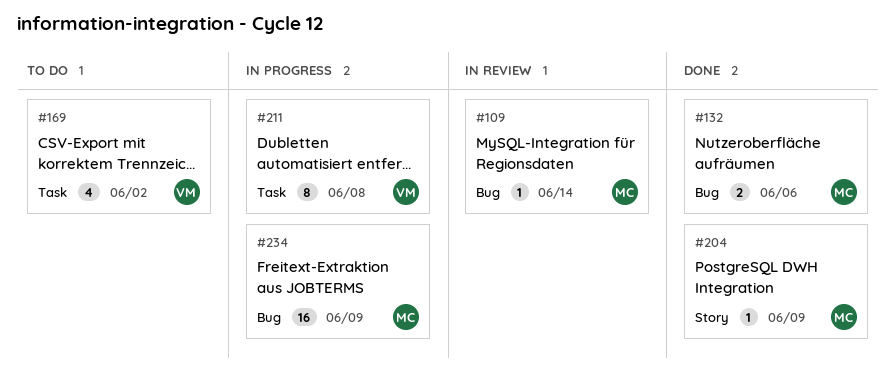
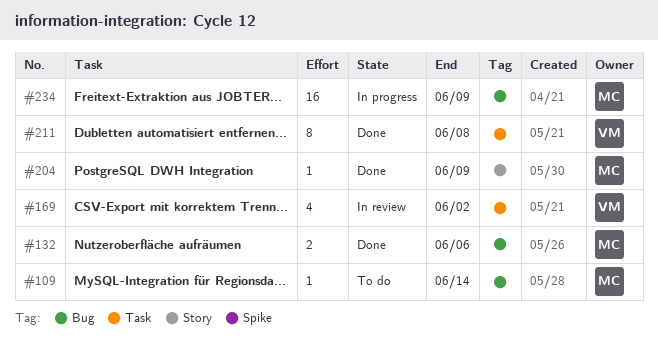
#109, status: In review -> To do
#169, status: To do -> In review
#211, status: In progress -> Done

